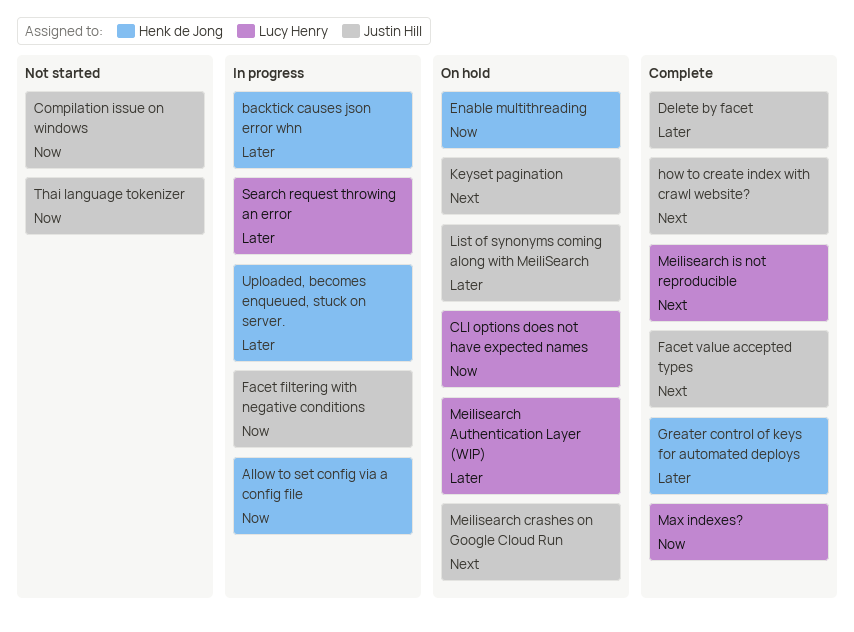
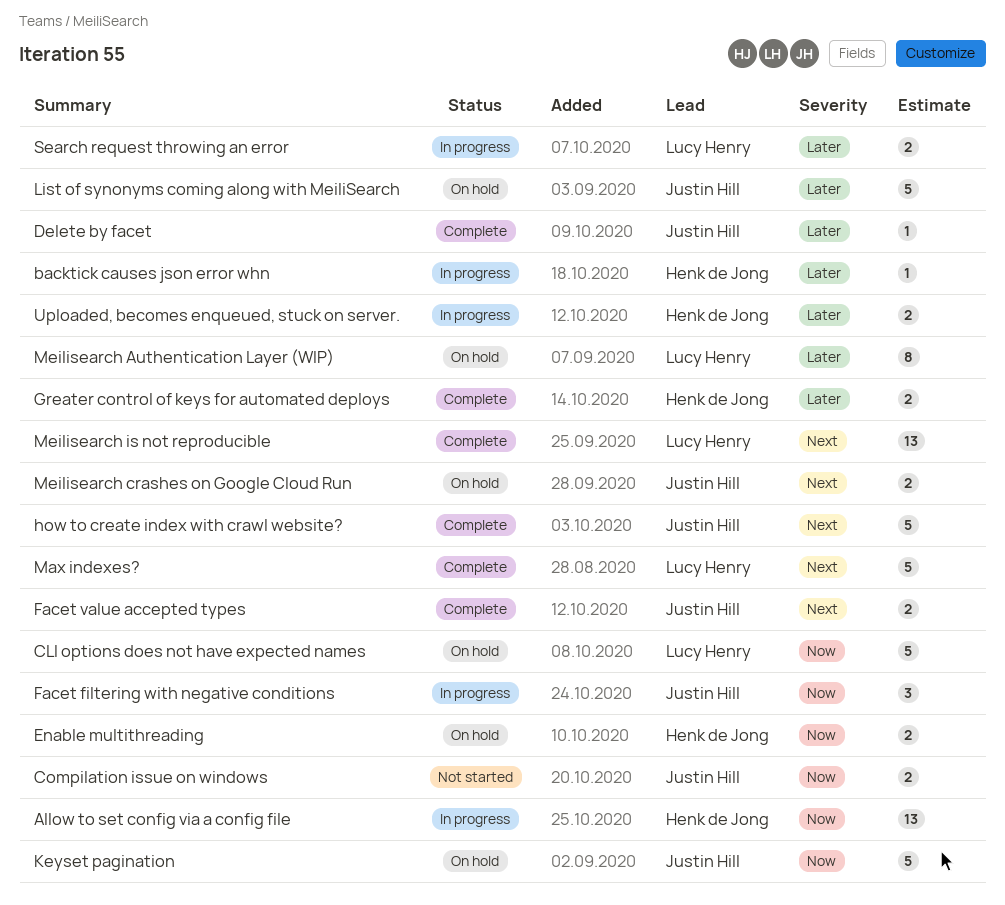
Keyset pagination, priority: Next -> Now
Max indexes?, priority: Now -> Next
Thai language tokenizer: present -> none

